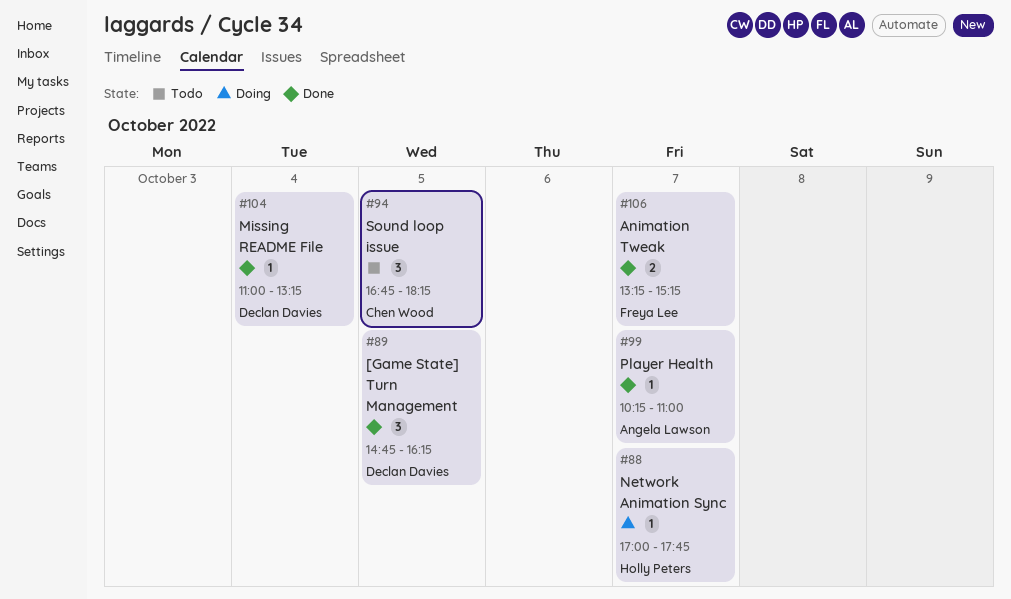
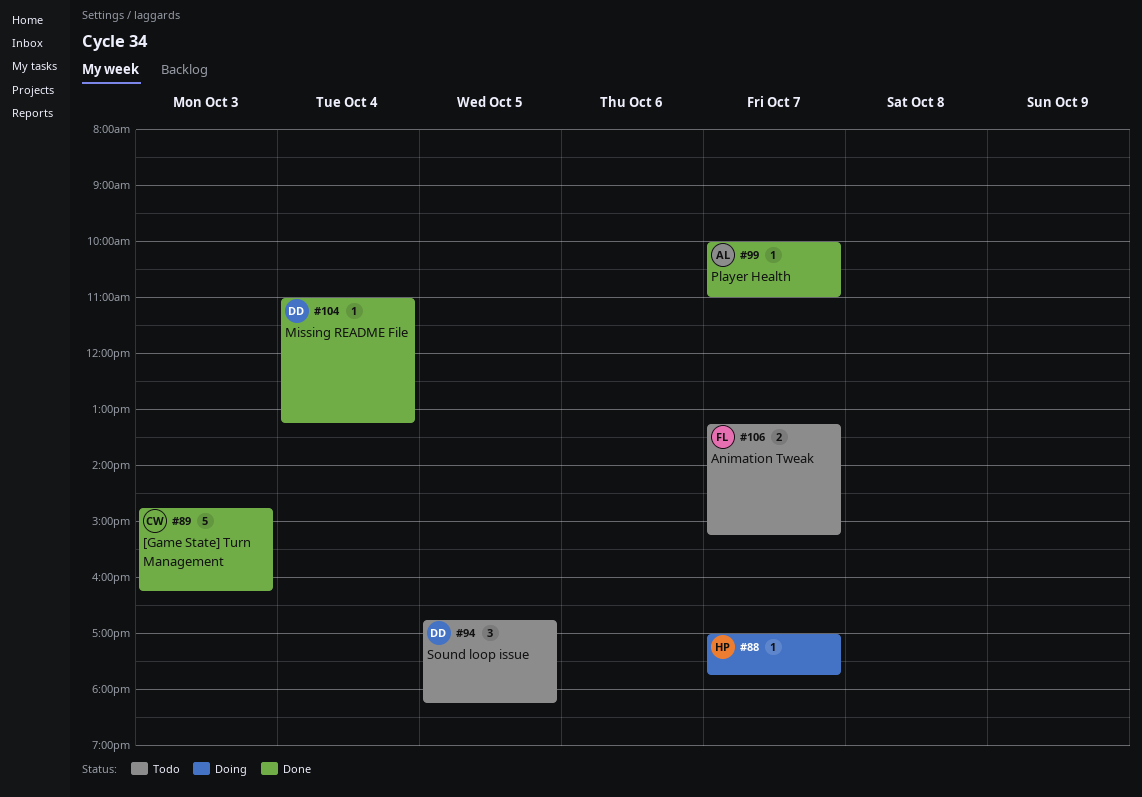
#89, owner: Declan Davies -> Chen Wood
#89, estimate: 3 -> 5
#89, day: Oct 5 -> Oct 3
#94, owner: Chen Wood -> Declan Davies
#99, begins: 10:15 -> 10:00
#106, status: Done -> Todo

